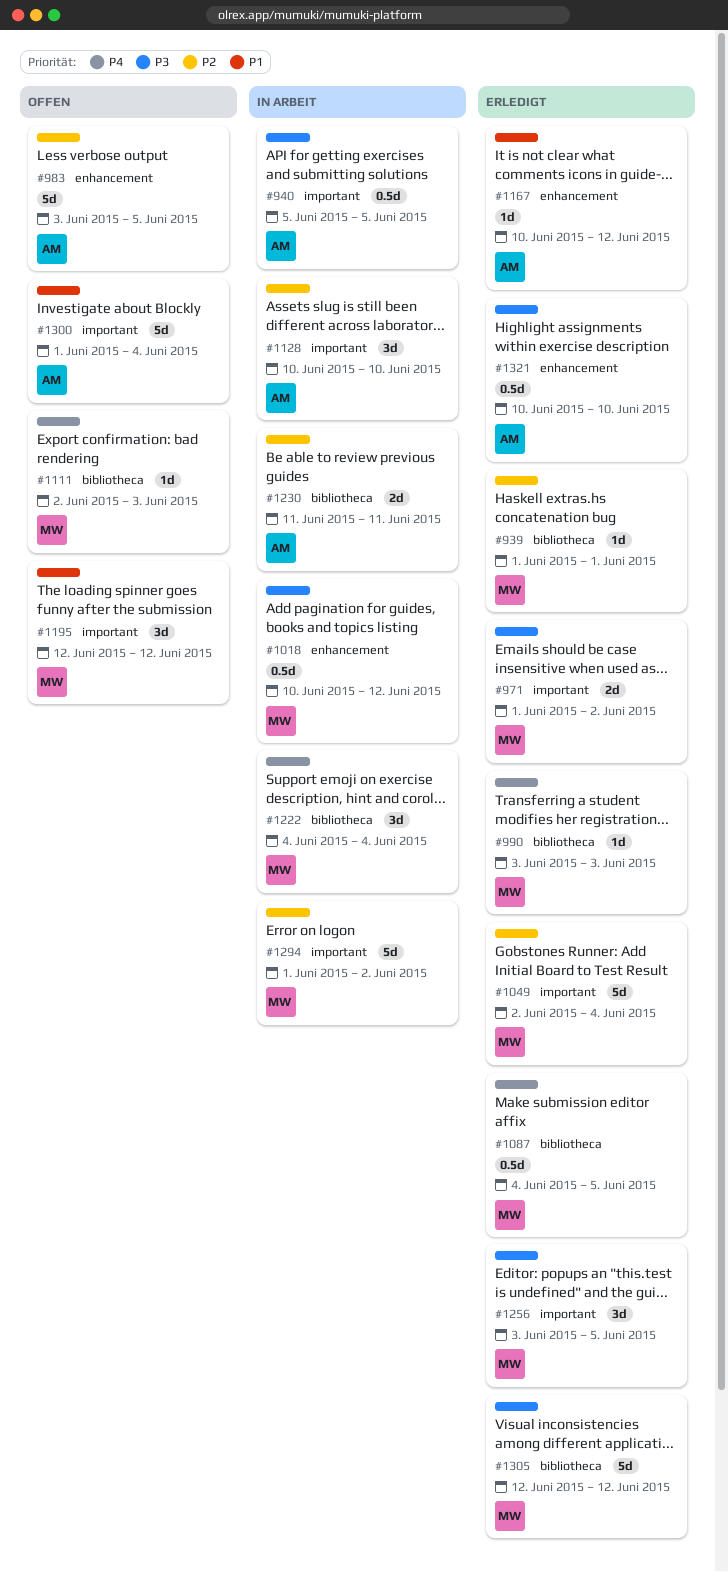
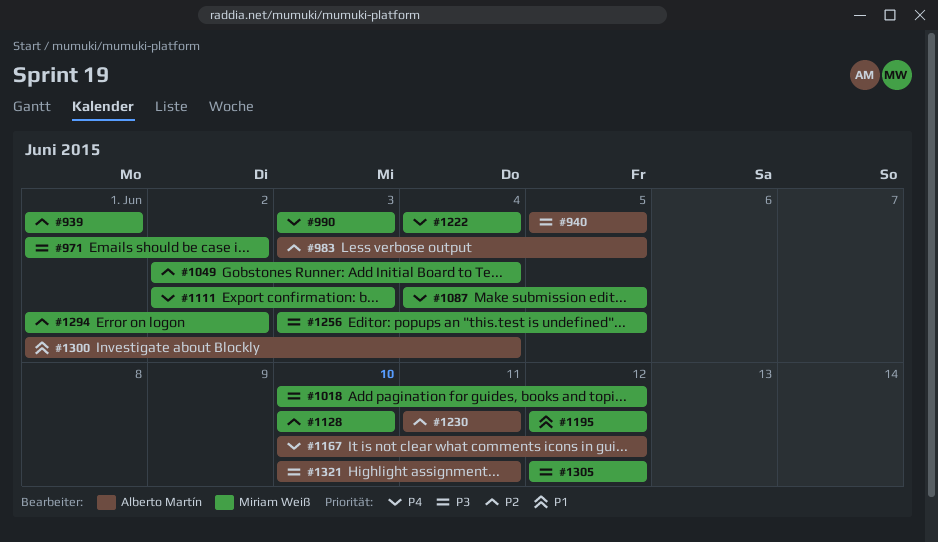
#1128, owner: Alberto Martín -> Miriam Weiß
#1167, priority: P1 -> P4
#1321, due: Jun 10 -> Jun 11

